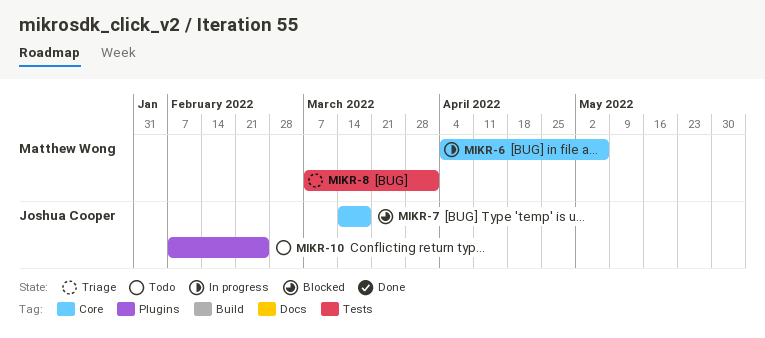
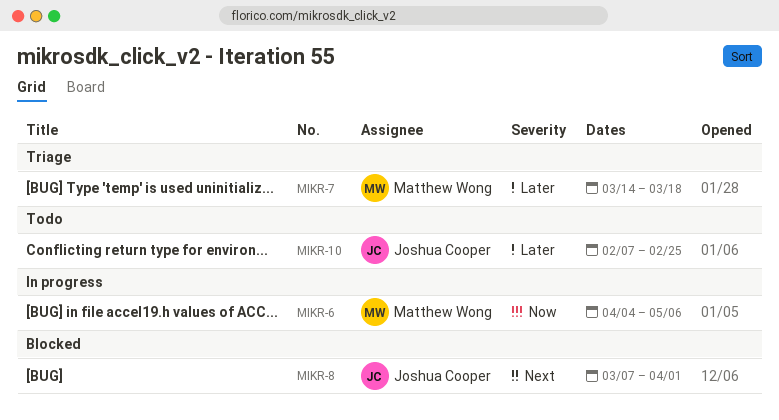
MIKR-7, status: Blocked -> Triage
MIKR-7, owner: Joshua Cooper -> Matthew Wong
MIKR-8, status: Triage -> Blocked
MIKR-8, owner: Matthew Wong -> Joshua Cooper

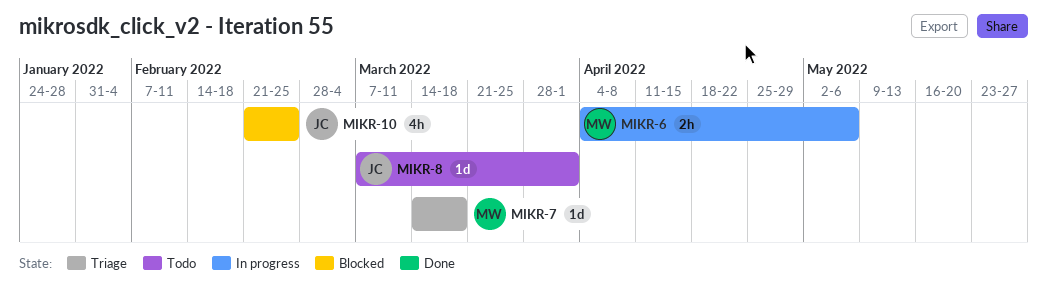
MIKR-8, status: Blocked -> Todo
MIKR-10, status: Todo -> Blocked
MIKR-10, start: Feb 7 -> Feb 21

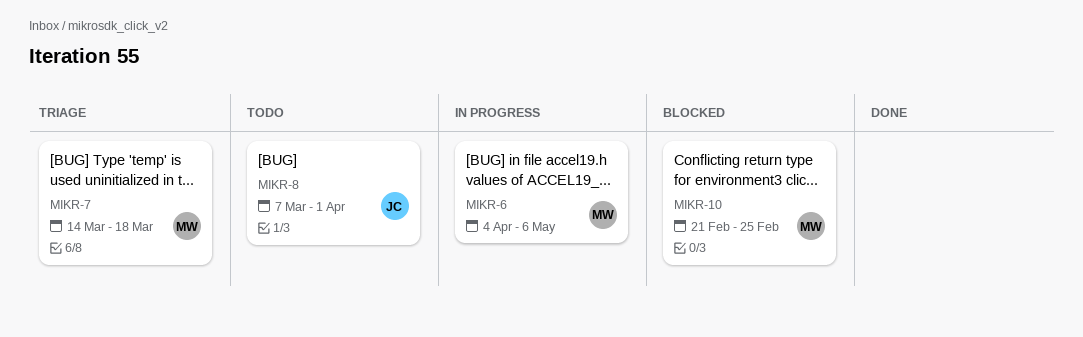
MIKR-10, owner: JC -> MW

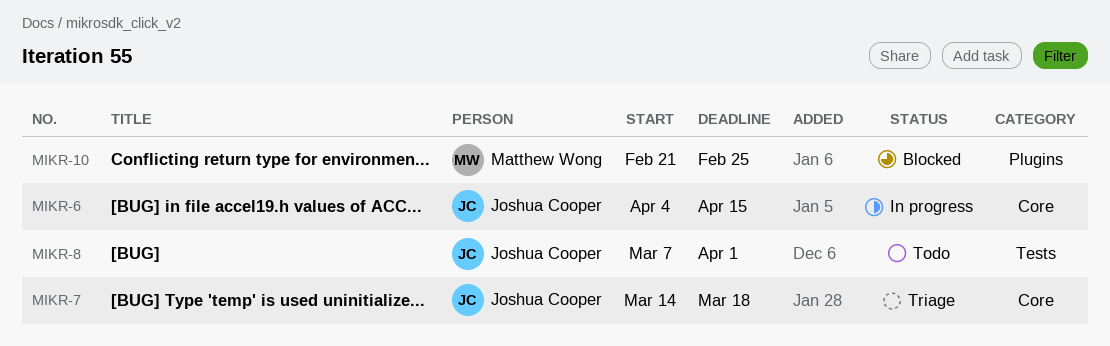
MIKR-6, owner: Matthew Wong -> Joshua Cooper
MIKR-6, due: May 6 -> Apr 15
MIKR-7, owner: Matthew Wong -> Joshua Cooper

